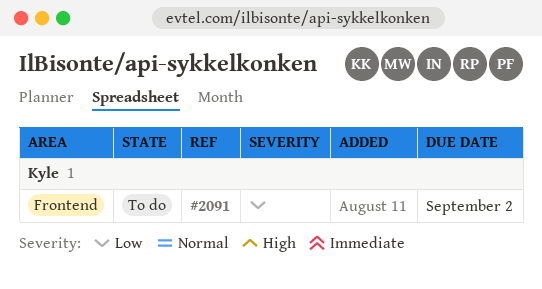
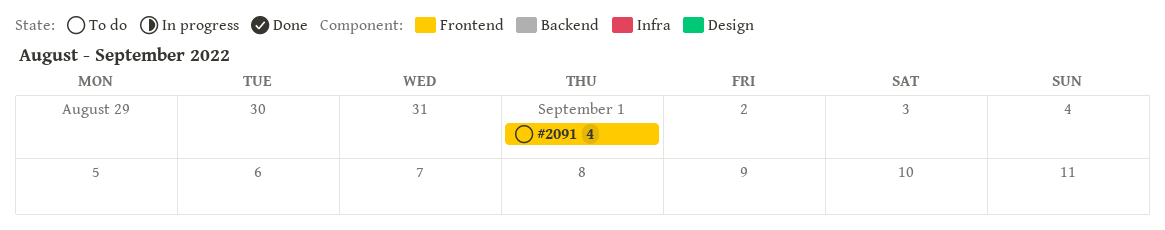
#2091, due: Sep 2 -> Sep 1

